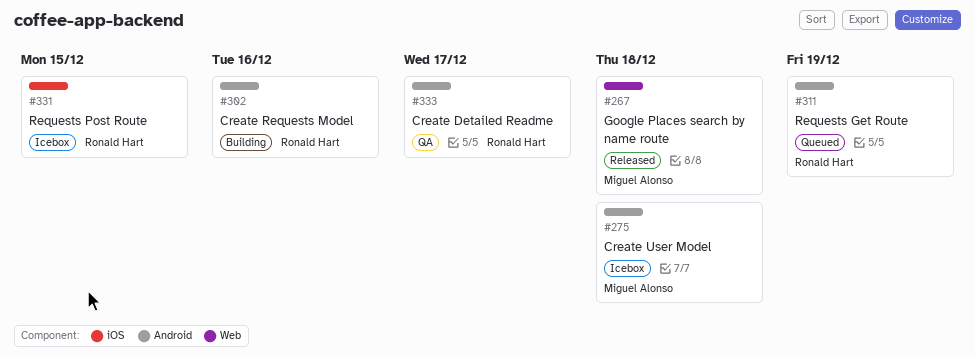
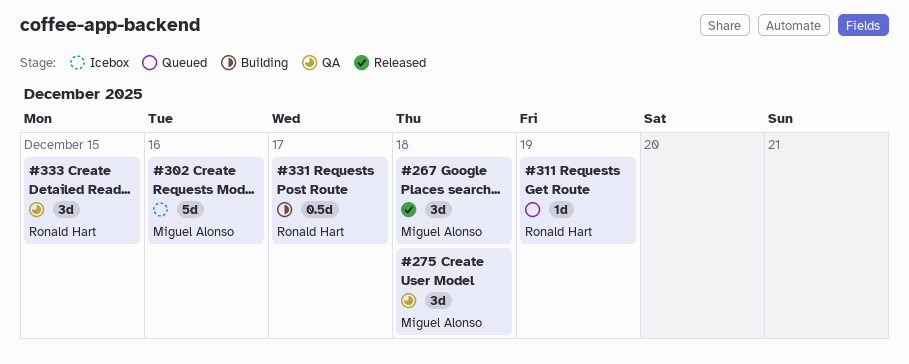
#275, status: Icebox -> QA
#302, status: Building -> Icebox
#302, owner: Ronald Hart -> Miguel Alonso
#331, status: Icebox -> Building
#331, due: Dec 15 -> Dec 17
#333, due: Dec 17 -> Dec 15

